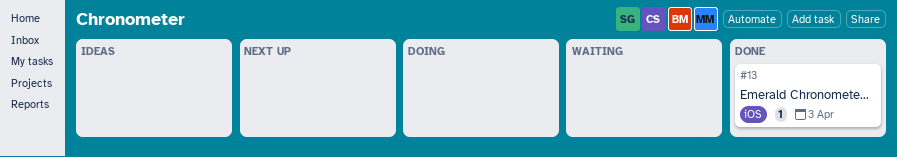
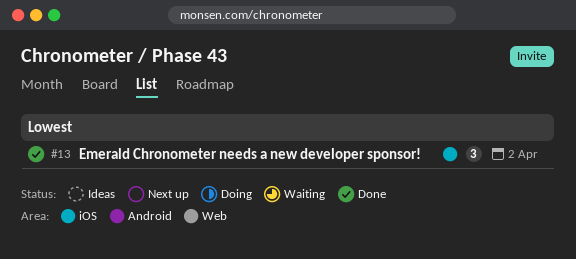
#13, estimate: 1 -> 3
#13, due: Apr 3 -> Apr 2

